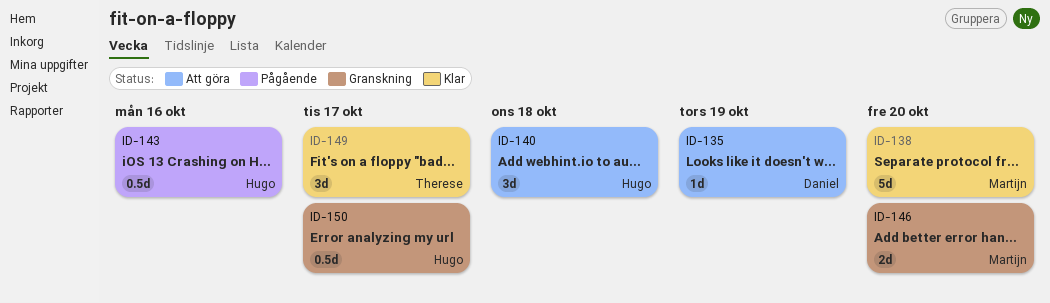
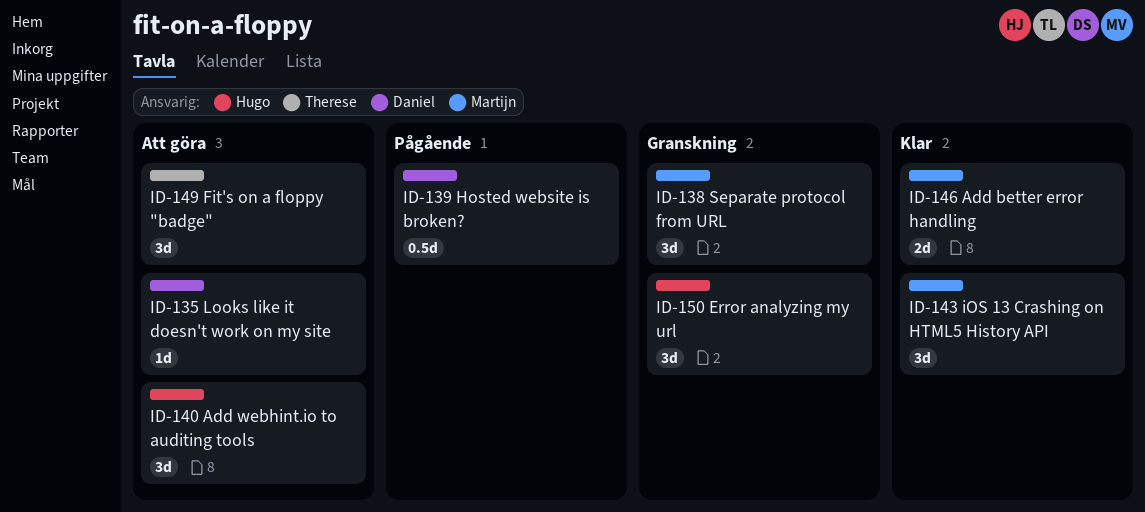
ID-138, status: Klar -> Granskning
ID-138, estimate: 5d -> 3d
ID-139: none -> present
ID-143, status: Pågående -> Klar
ID-143, owner: Hugo -> Martijn
ID-143, estimate: 0.5d -> 3d
ID-146, status: Granskning -> Klar
ID-149, status: Klar -> Att göra
ID-150, estimate: 0.5d -> 3d

